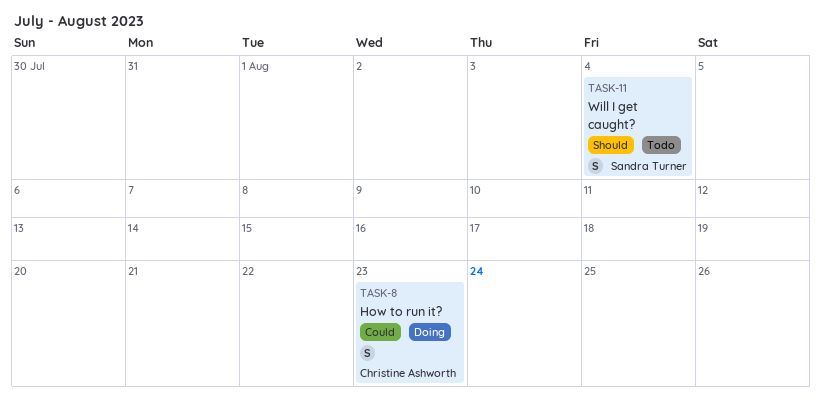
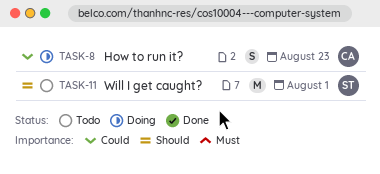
TASK-11, estimate: S -> M
TASK-11, due: Aug 4 -> Aug 1

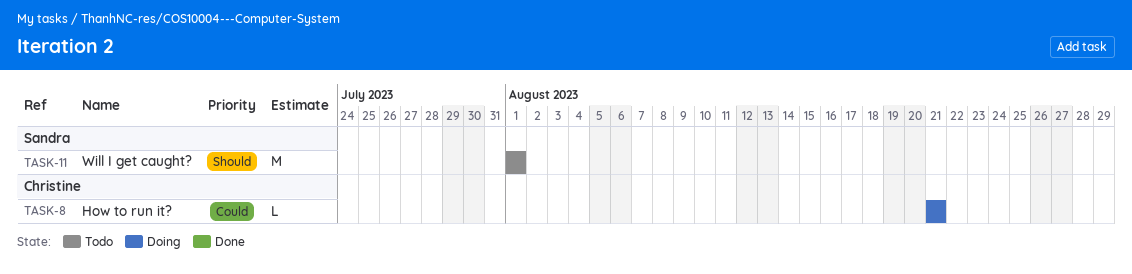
TASK-8, estimate: S -> L
TASK-8, due: Aug 23 -> Aug 21

